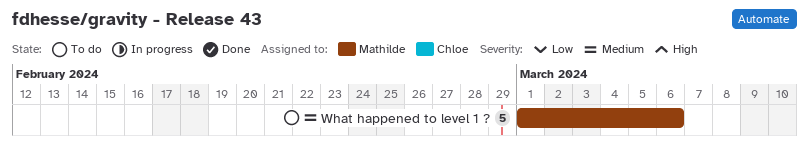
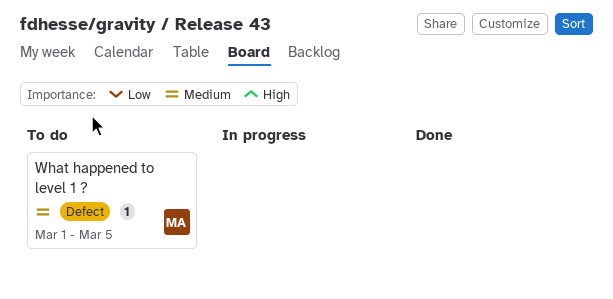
What happened to level 1 ?, estimate: 5 -> 1
What happened to level 1 ?, due: Mar 6 -> Mar 5

